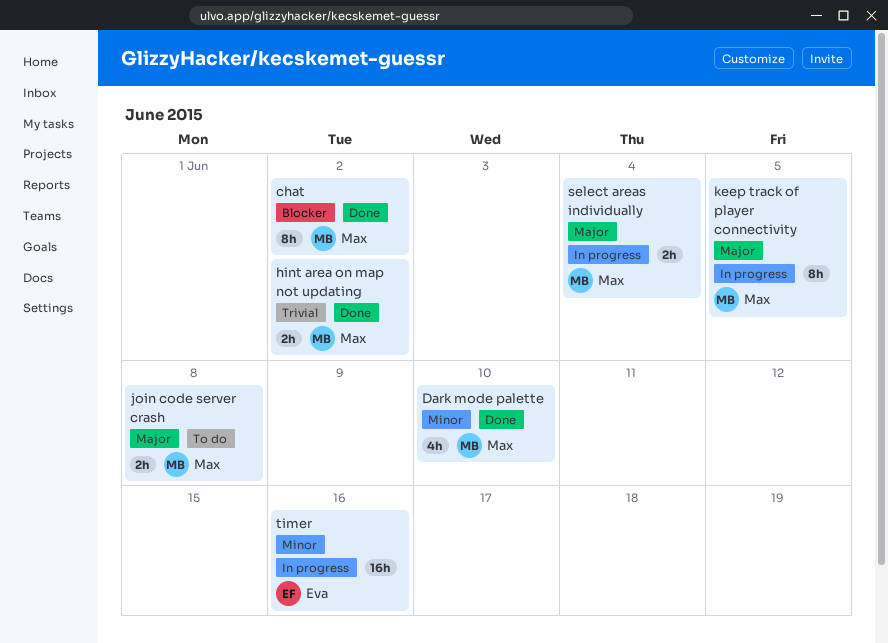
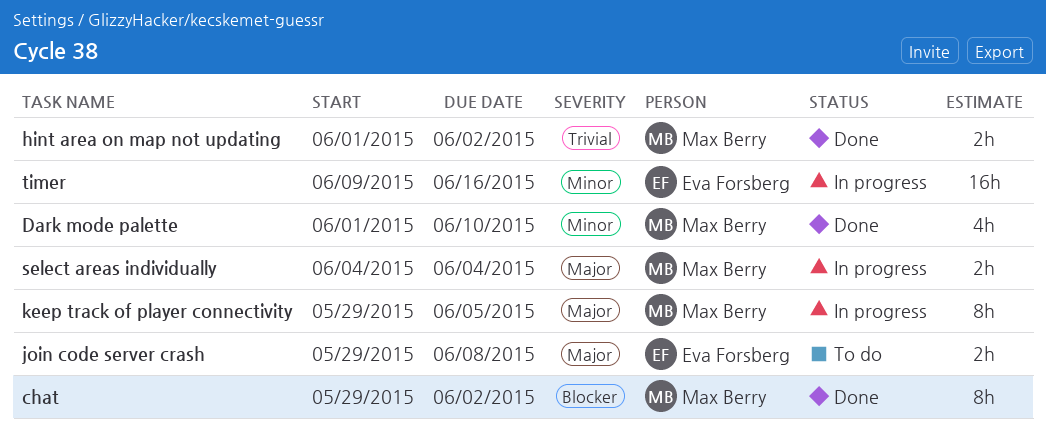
join code server crash, owner: Max Berry -> Eva Forsberg

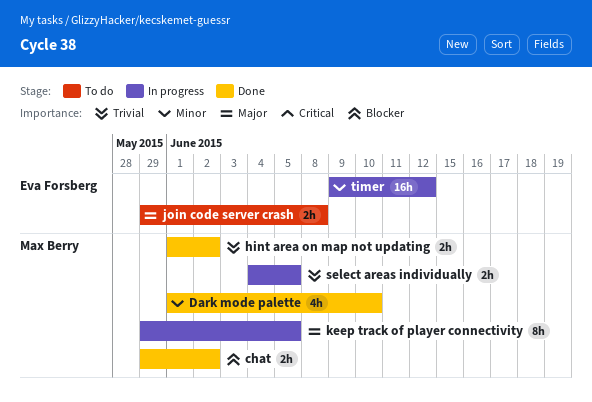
chat, estimate: 8h -> 2h
select areas individually, priority: Major -> Trivial
select areas individually, due: Jun 4 -> Jun 5
timer, due: Jun 16 -> Jun 12

